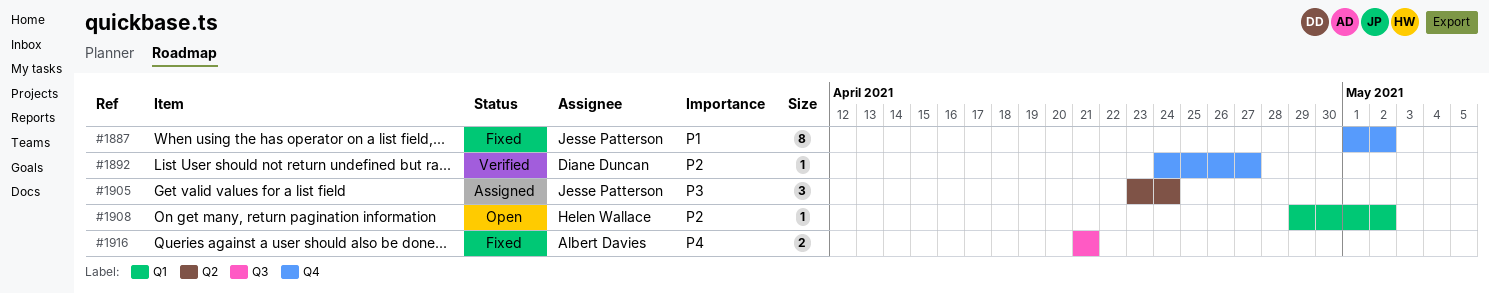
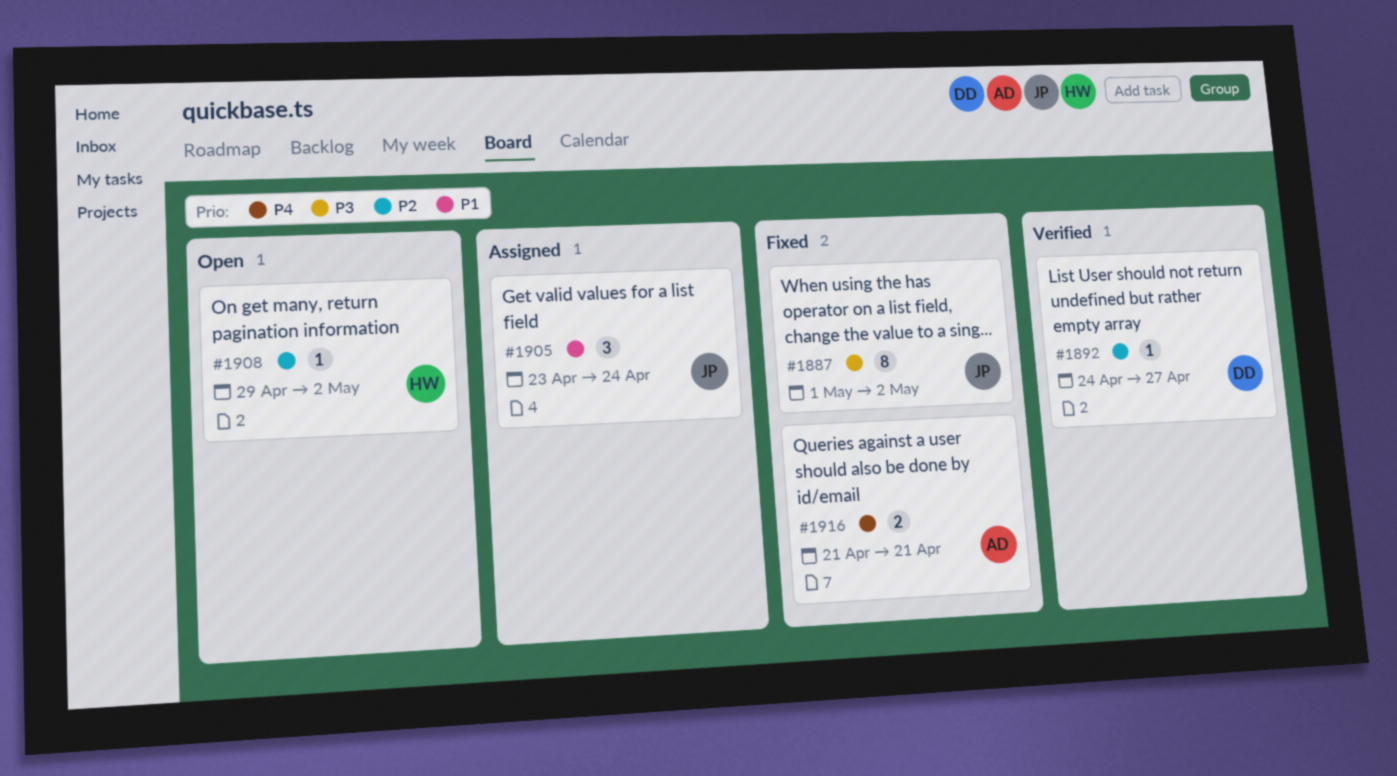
#1887, priority: P1 -> P3
#1905, priority: P3 -> P1

